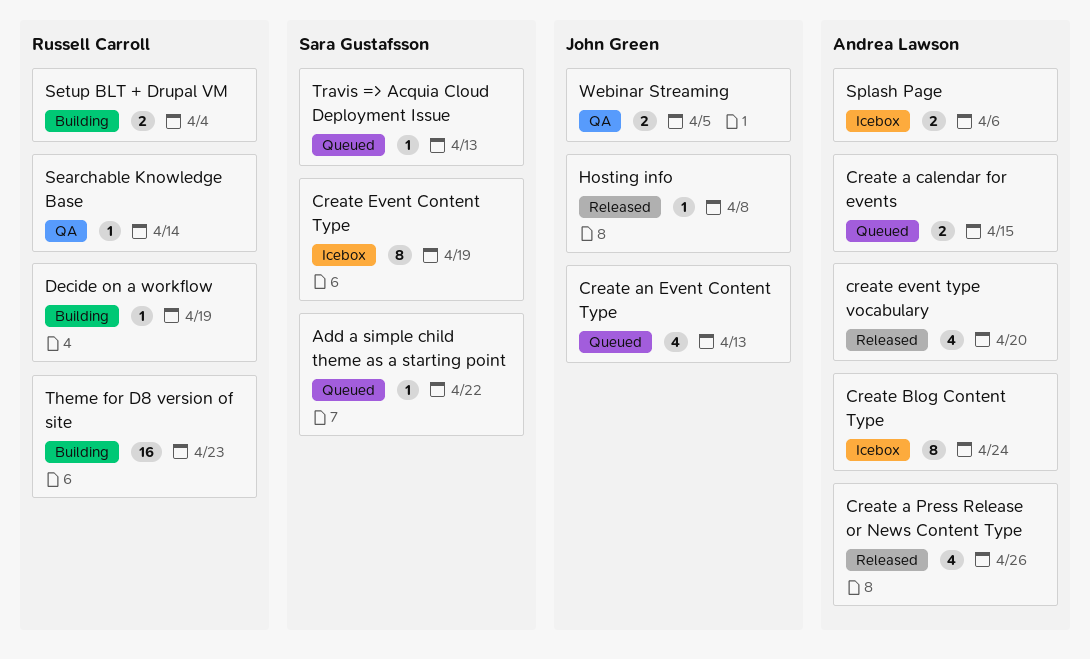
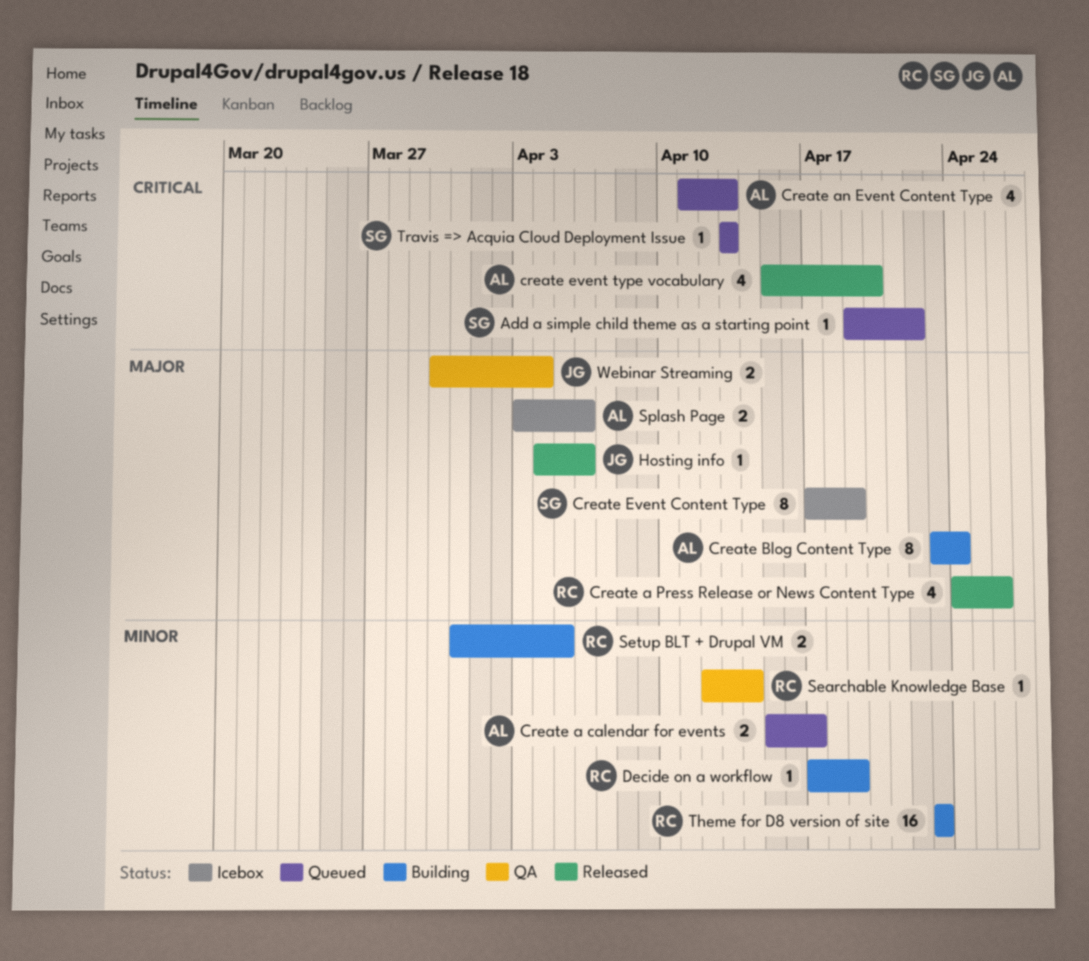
Create a calendar for events, due: Apr 15 -> Apr 17
Create a Press Release or News Content Type, owner: Andrea Lawson -> Russell Carroll
Create an Event Content Type, owner: John Green -> Andrea Lawson
Create Blog Content Type, status: Icebox -> Building
Hosting info, due: Apr 8 -> Apr 6
Setup BLT + Drupal VM, due: Apr 4 -> Apr 5
Webinar Streaming, due: Apr 5 -> Apr 4

